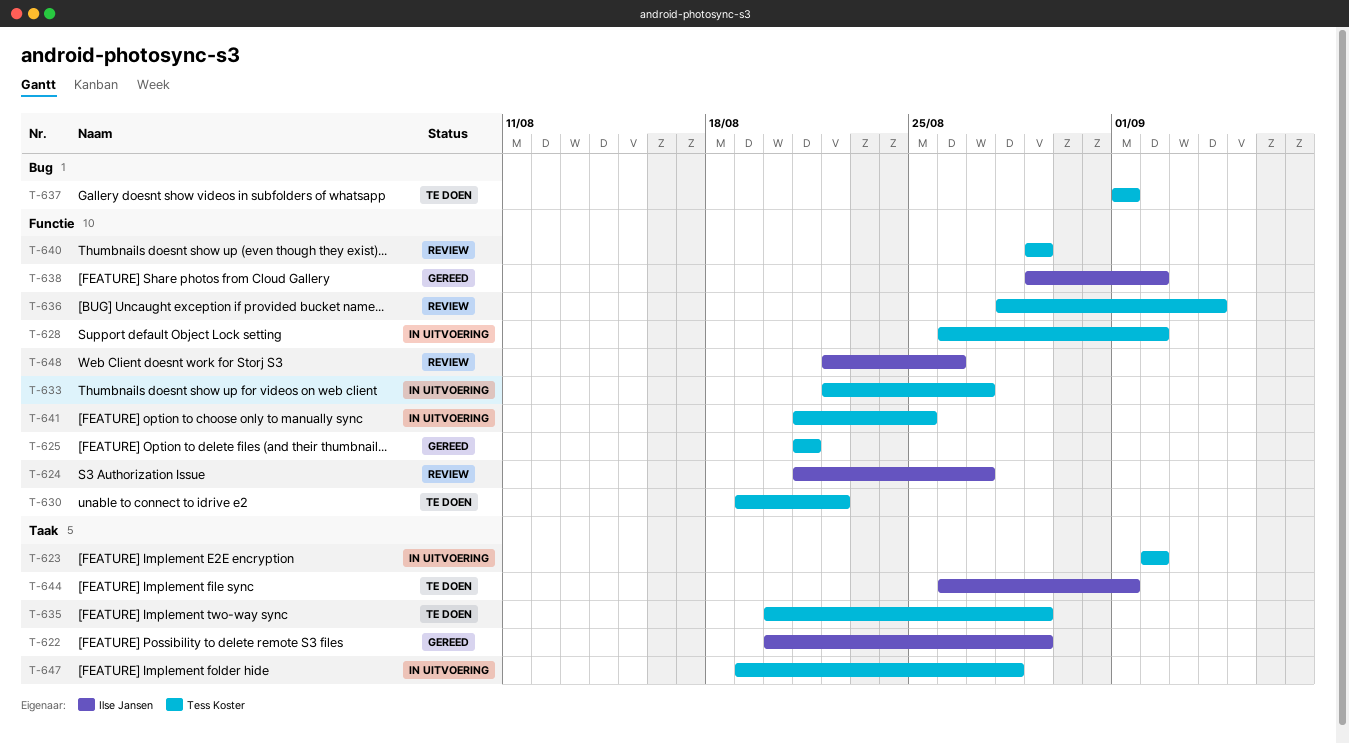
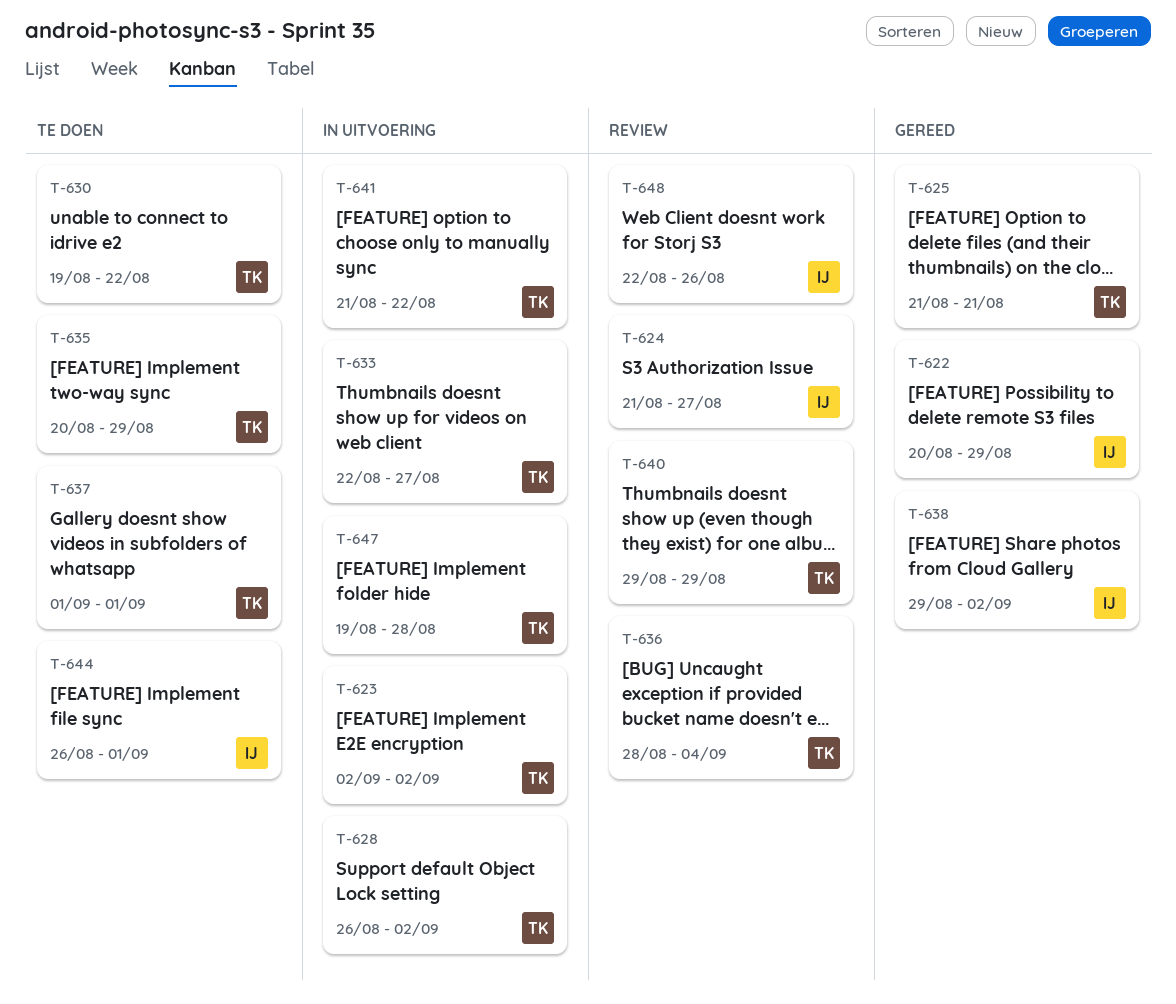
T-641, due: Aug 25 -> Aug 22

